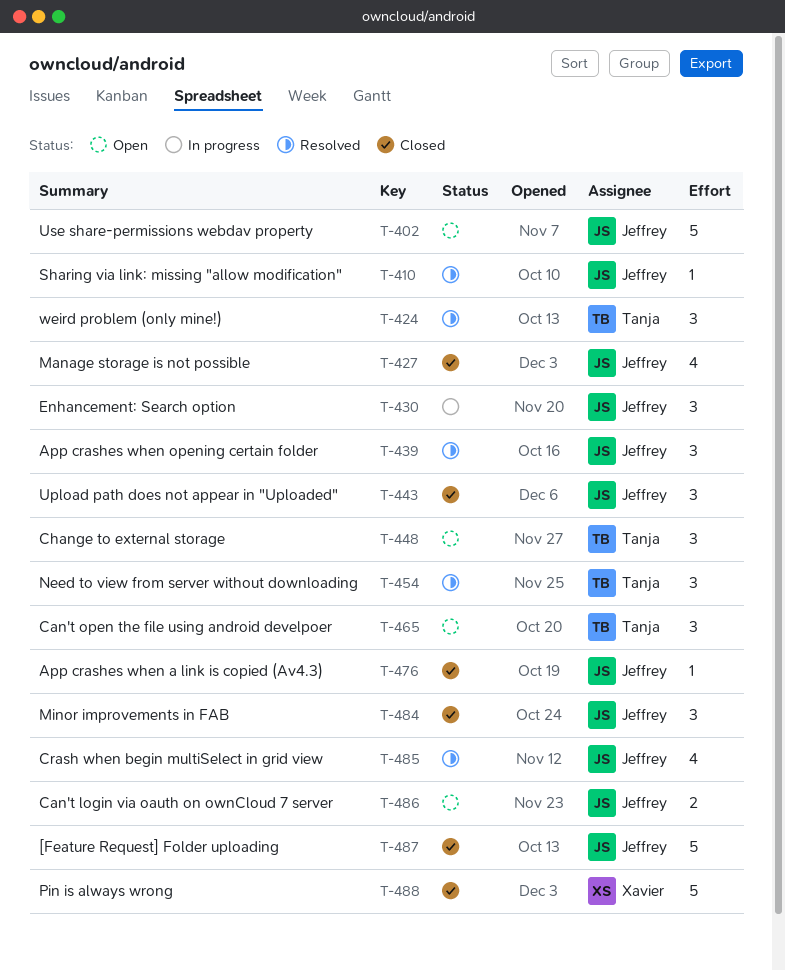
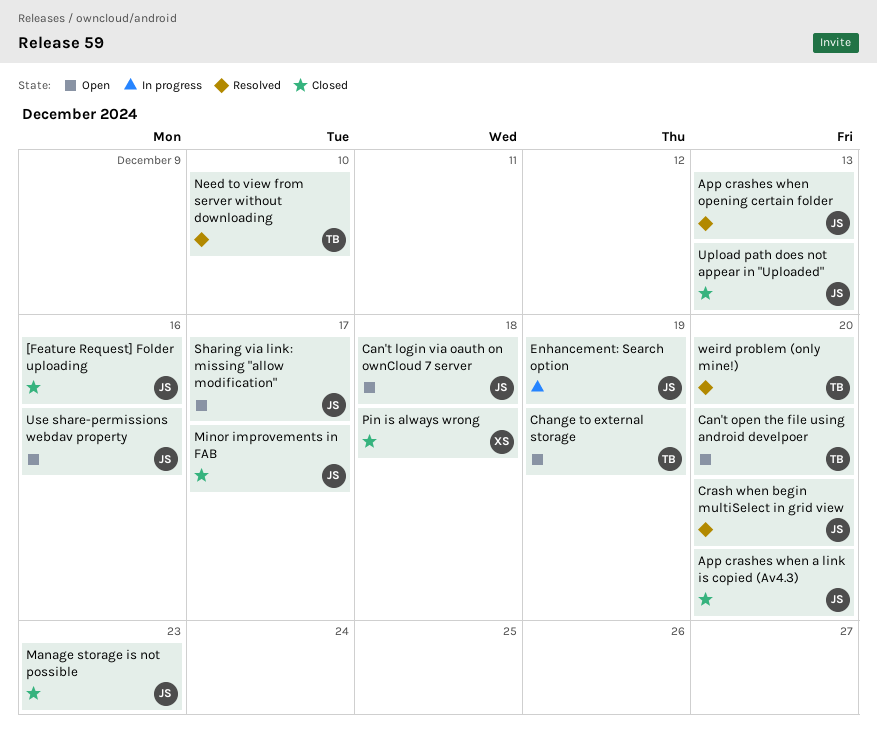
Sharing via link: missing "allow modification", status: Resolved -> Open

